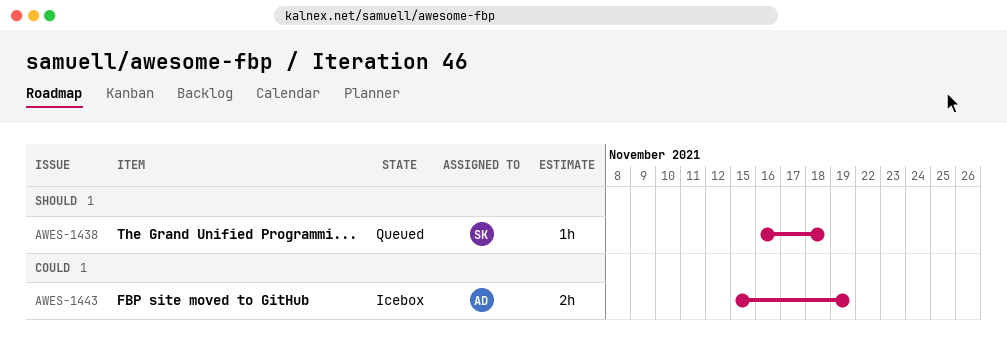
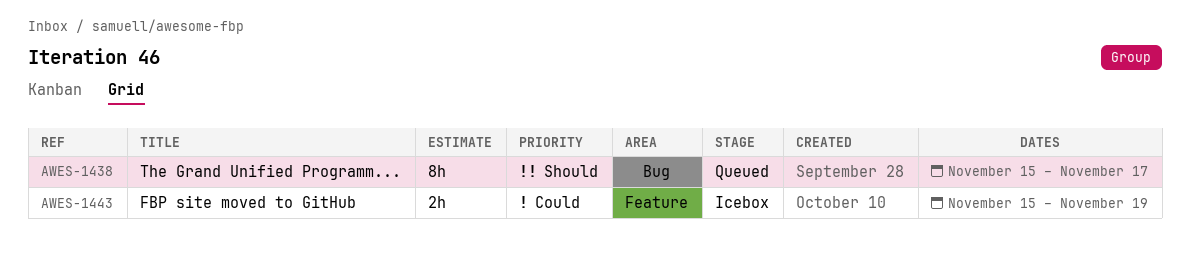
AWES-1438, estimate: 1h -> 8h
AWES-1438, start: Nov 16 -> Nov 15
AWES-1438, due: Nov 18 -> Nov 17

